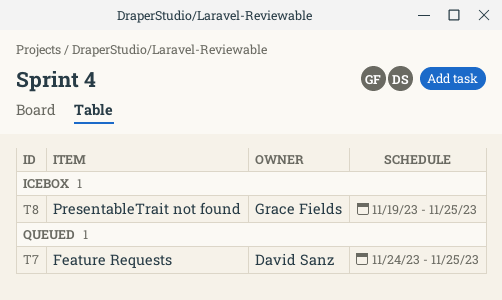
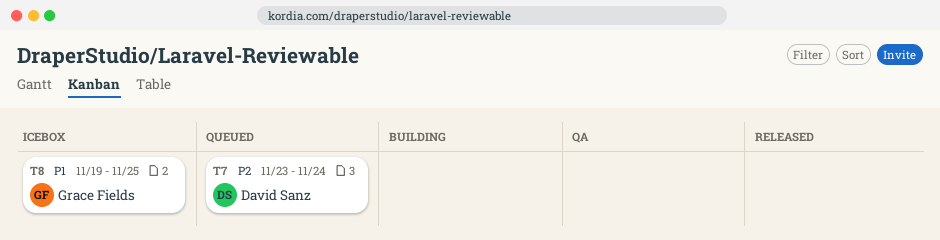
T7, start: Nov 24 -> Nov 23
T7, due: Nov 25 -> Nov 24

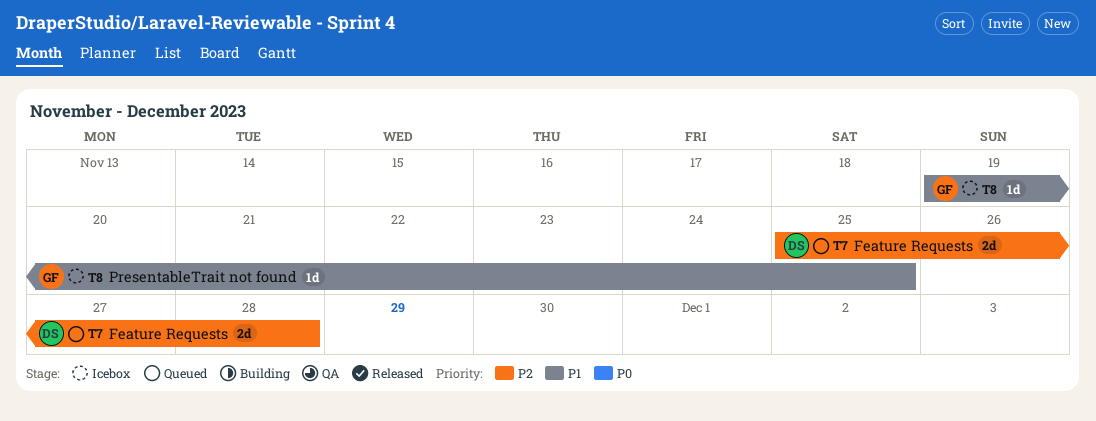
T7, start: Nov 23 -> Nov 25
T7, due: Nov 24 -> Nov 28

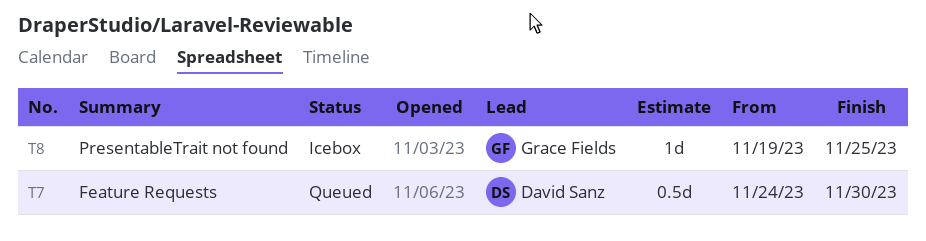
T7, estimate: 2d -> 0.5d
T7, start: Nov 25 -> Nov 24
T7, due: Nov 28 -> Nov 30

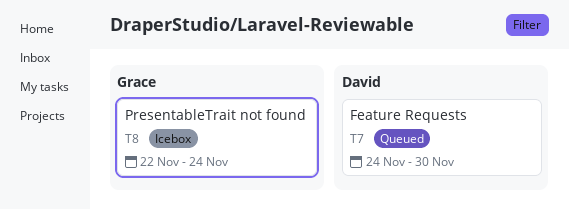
T8, start: Nov 19 -> Nov 22
T8, due: Nov 25 -> Nov 24

